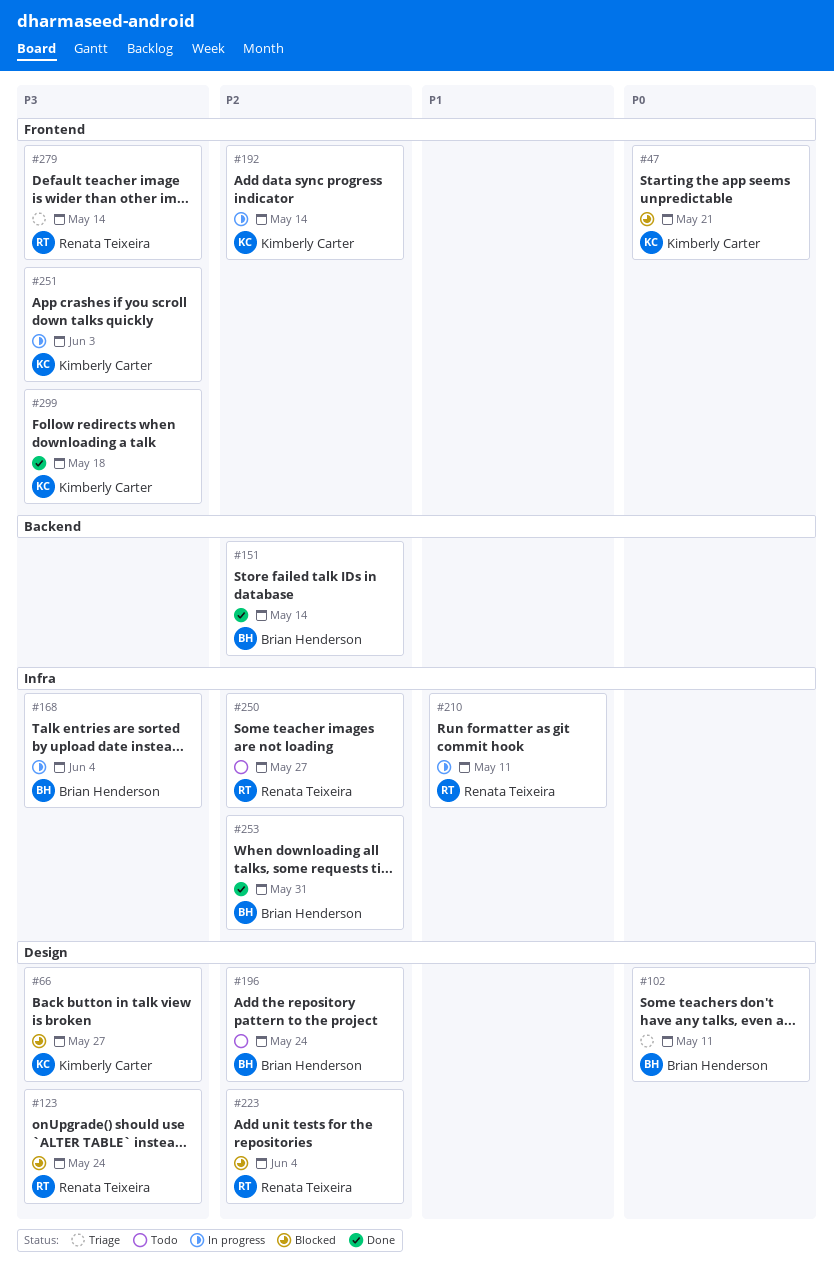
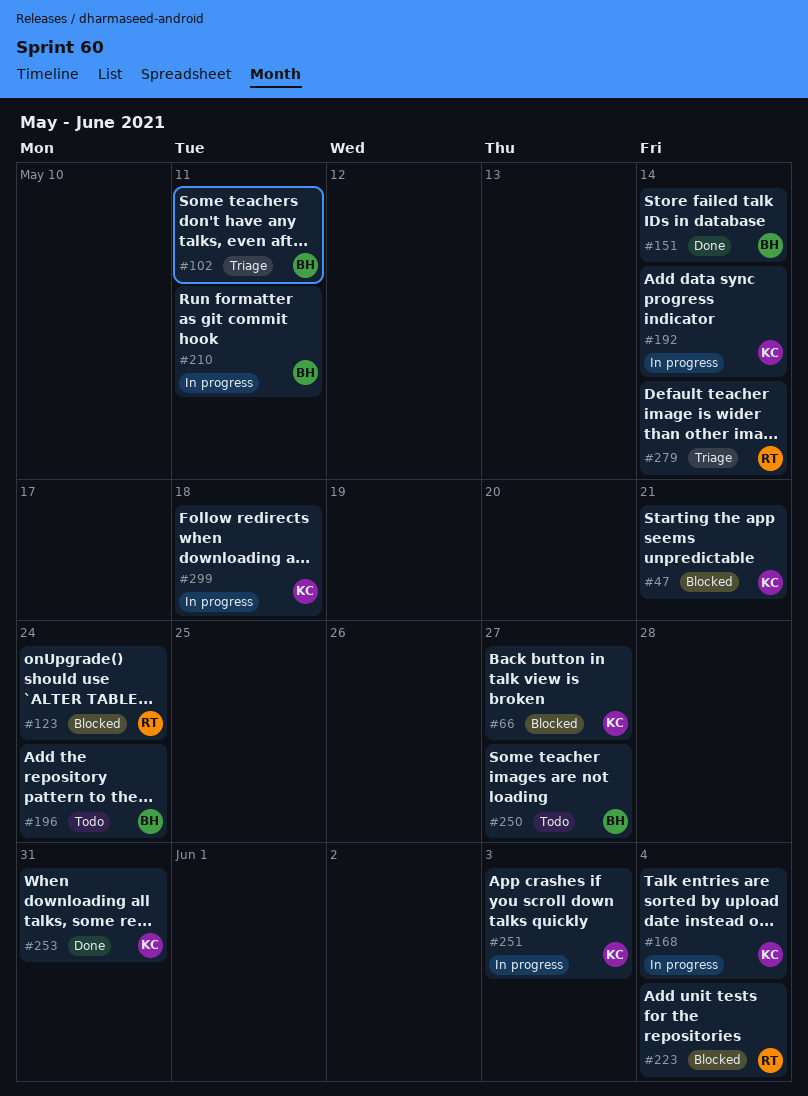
#168, owner: Brian Henderson -> Kimberly Carter
#210, owner: Renata Teixeira -> Brian Henderson
#250, owner: Renata Teixeira -> Brian Henderson
#253, owner: Brian Henderson -> Kimberly Carter
#299, status: Done -> In progress

